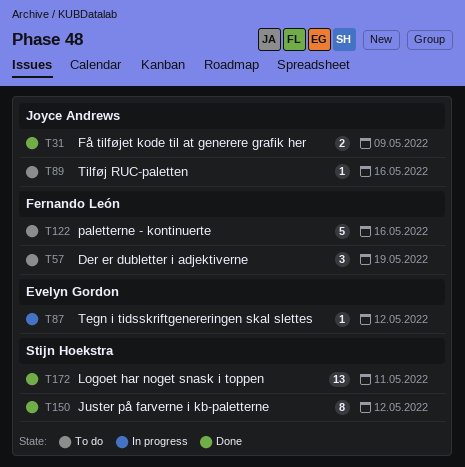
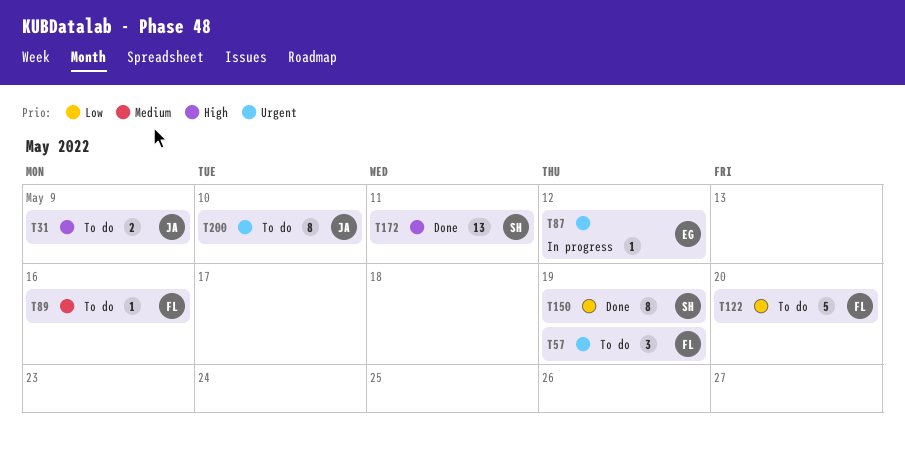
T31, status: Done -> To do
T89, owner: Joyce Andrews -> Fernando León
T122, due: May 16 -> May 20
T150, due: May 12 -> May 19
T200: none -> present

